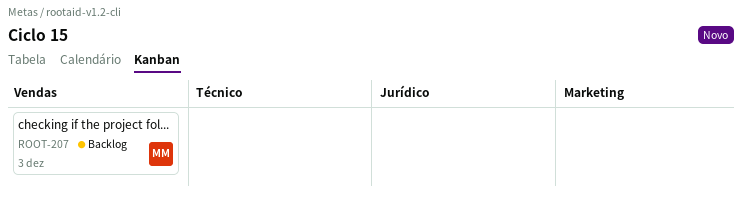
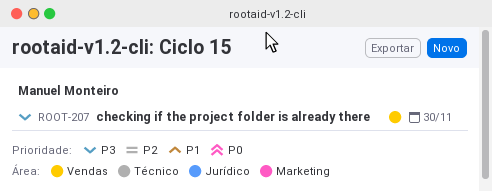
ROOT-207, due: Dec 3 -> Nov 30

